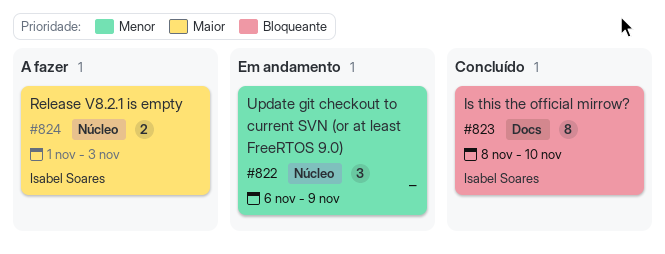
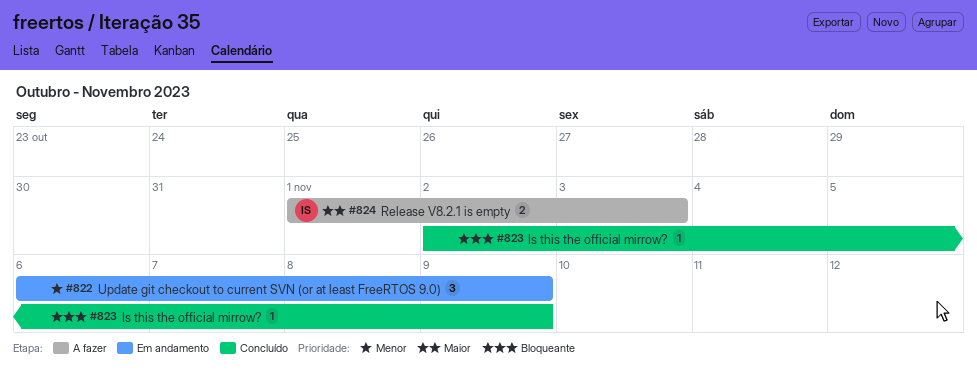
#823, owner: Isabel Soares -> none
#823, estimate: 8 -> 1
#823, start: Nov 8 -> Nov 2
#823, due: Nov 10 -> Nov 9

